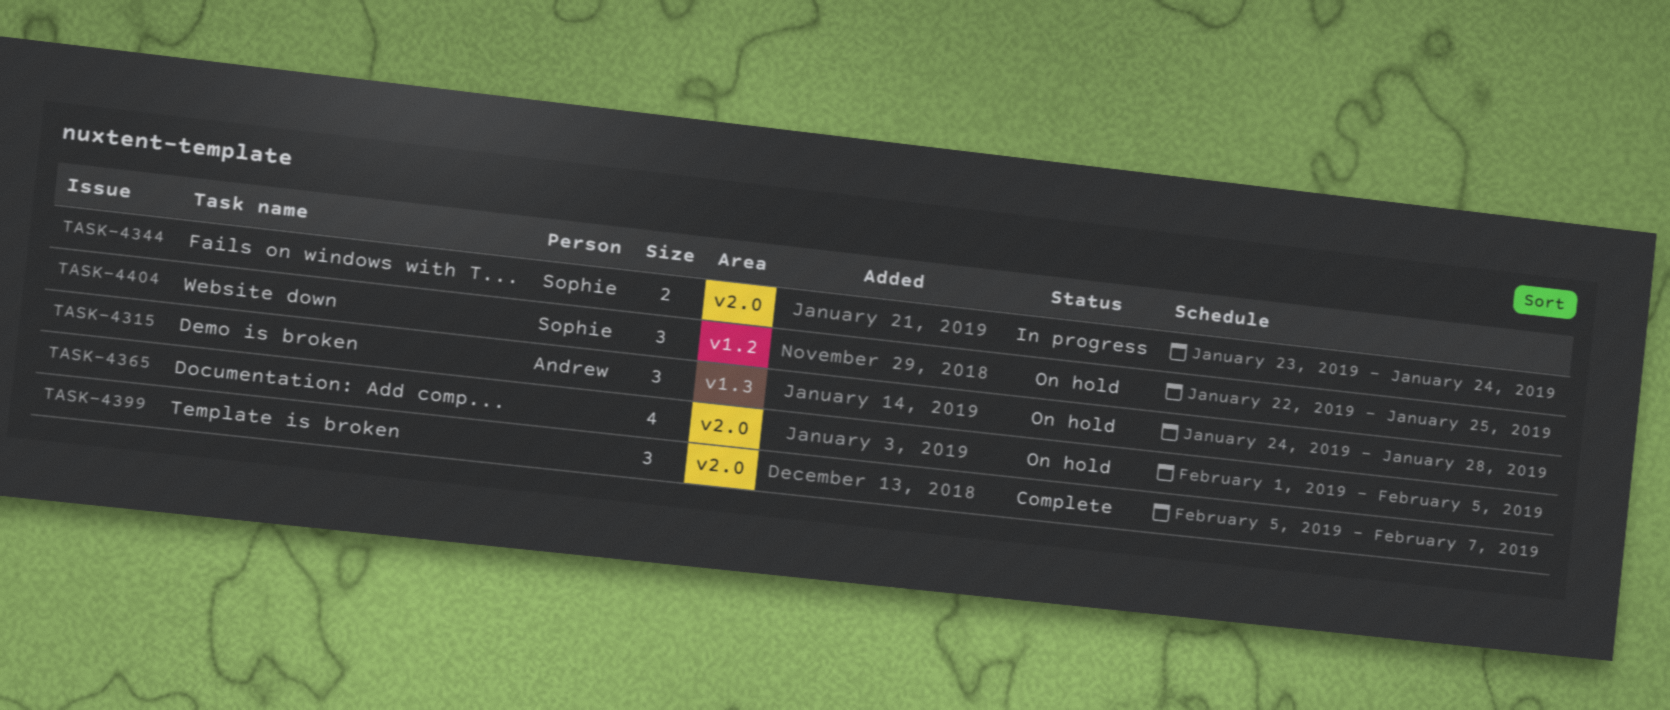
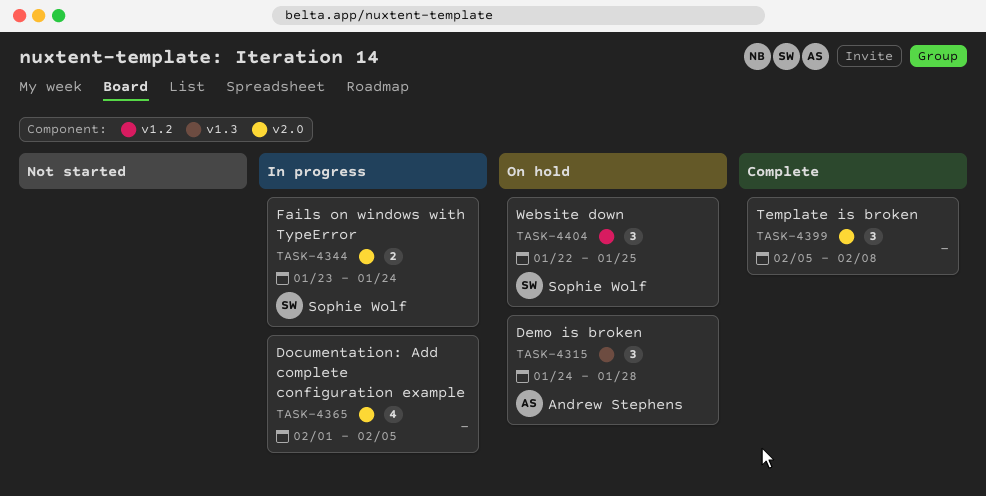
TASK-4365, status: On hold -> In progress
TASK-4399, due: Feb 7 -> Feb 8

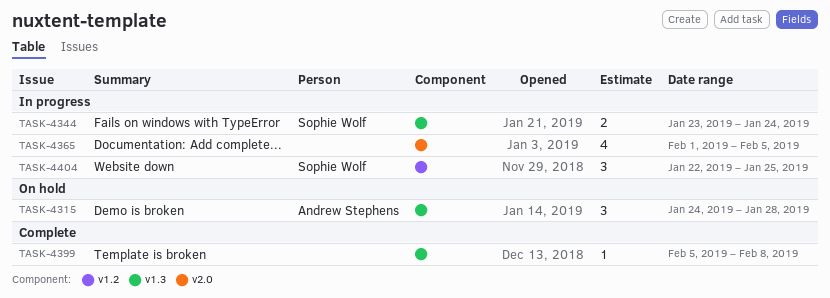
TASK-4344, label: v2.0 -> v1.3
TASK-4399, label: v2.0 -> v1.3
TASK-4399, estimate: 3 -> 1
TASK-4404, status: On hold -> In progress

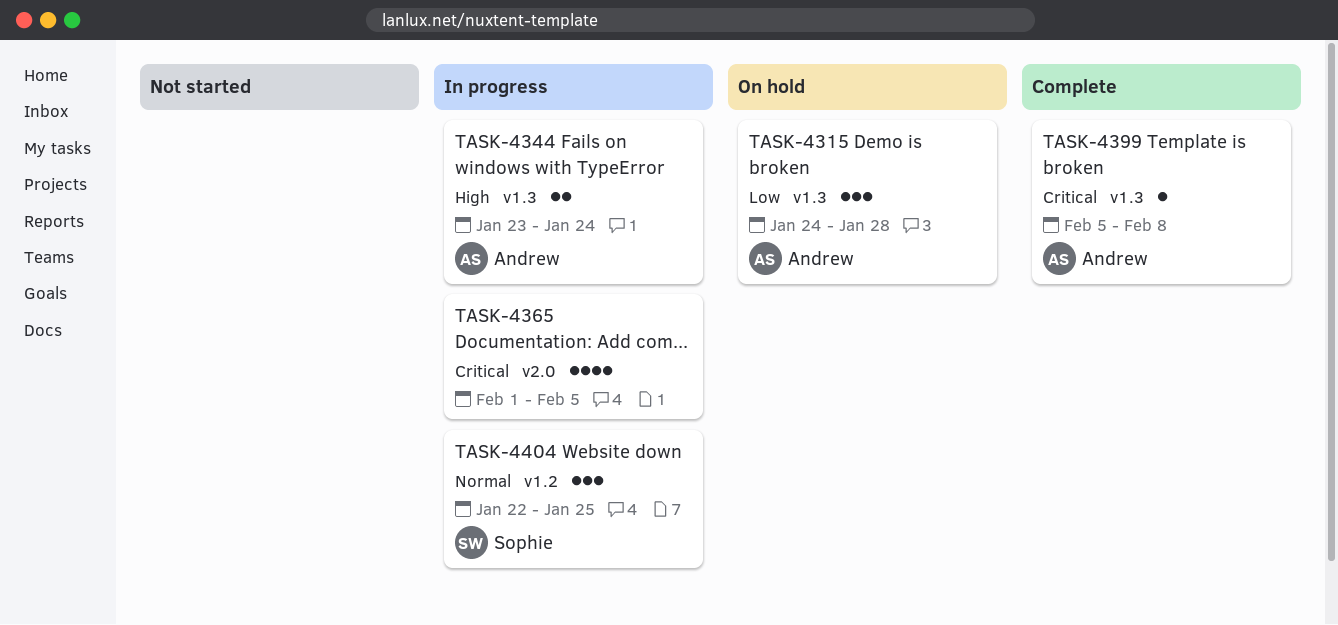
TASK-4344, owner: Sophie Wolf -> Andrew Stephens
TASK-4399, owner: none -> Andrew Stephens

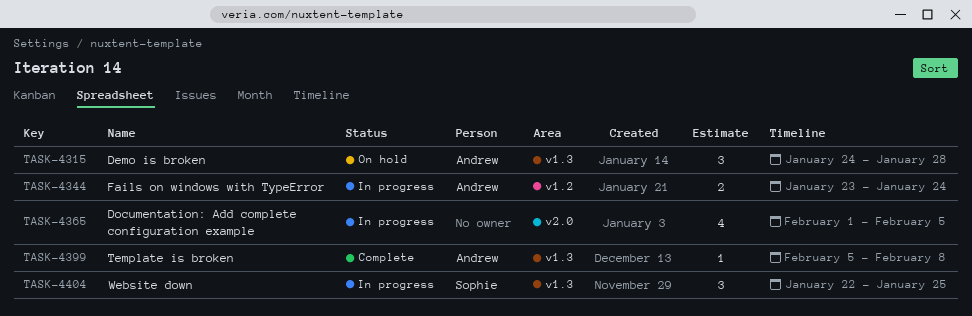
TASK-4344, label: v1.3 -> v1.2
TASK-4404, label: v1.2 -> v1.3

